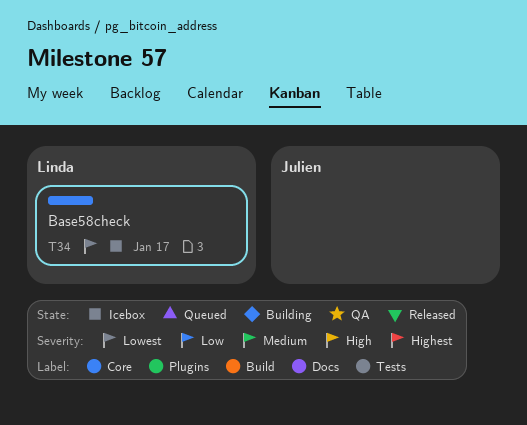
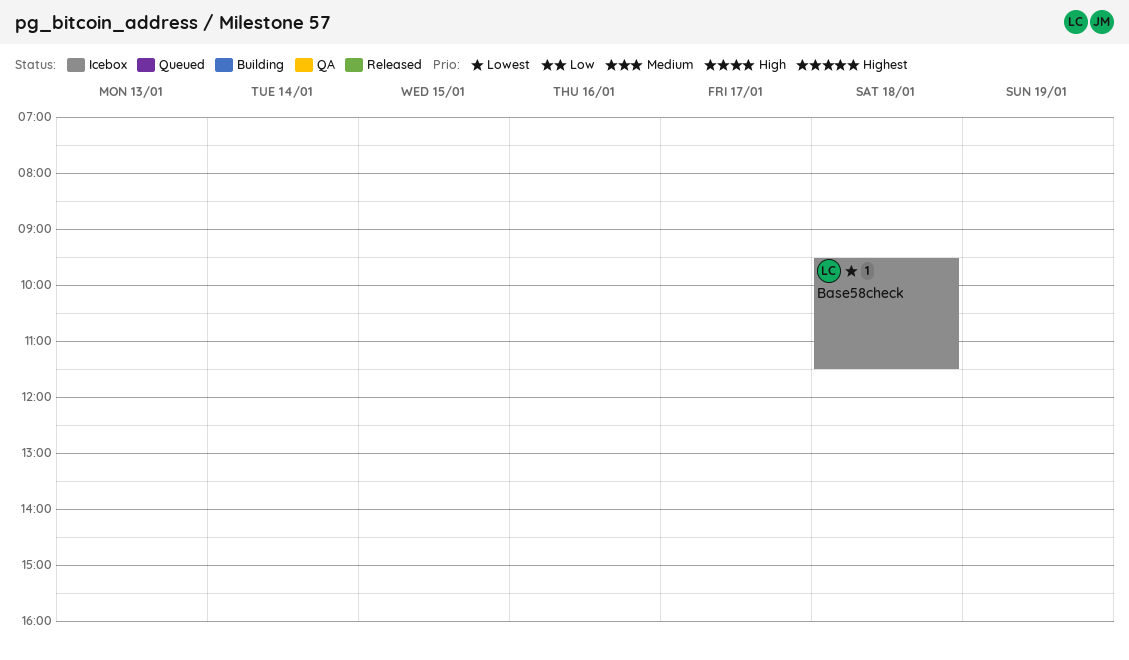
Base58check, day: Jan 17 -> Jan 18

